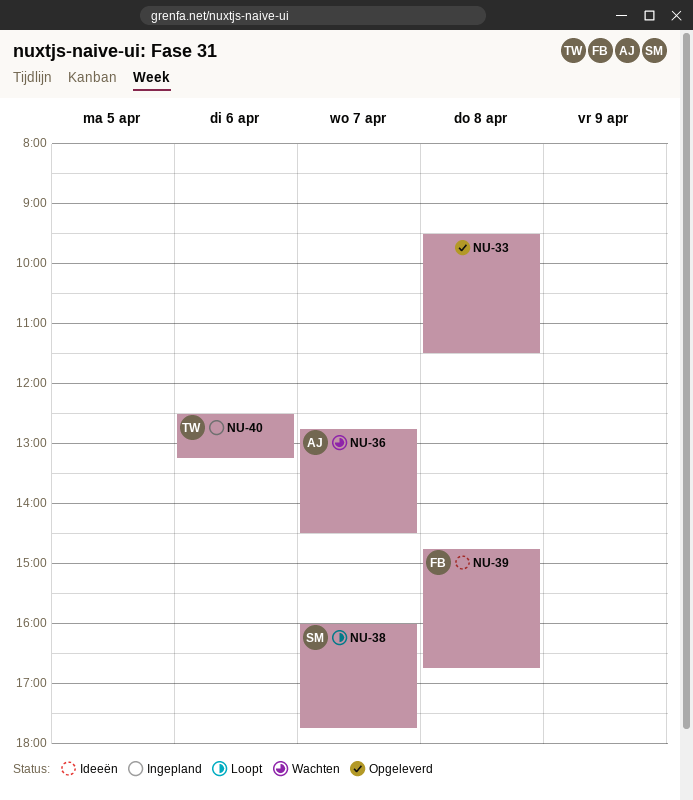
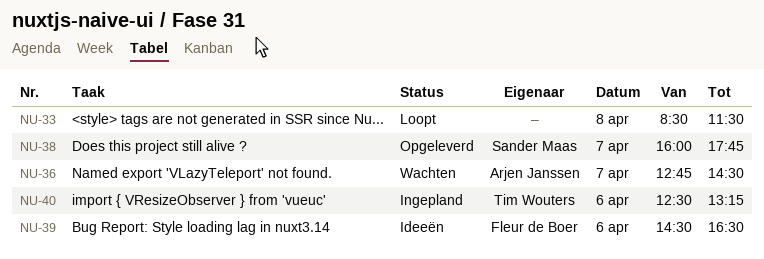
NU-33, status: Opgeleverd -> Loopt
NU-33, begins: 09:30 -> 08:30
NU-38, status: Loopt -> Opgeleverd
NU-39, day: Apr 8 -> Apr 6
NU-39, begins: 14:45 -> 14:30
NU-39, ends: 16:45 -> 16:30

